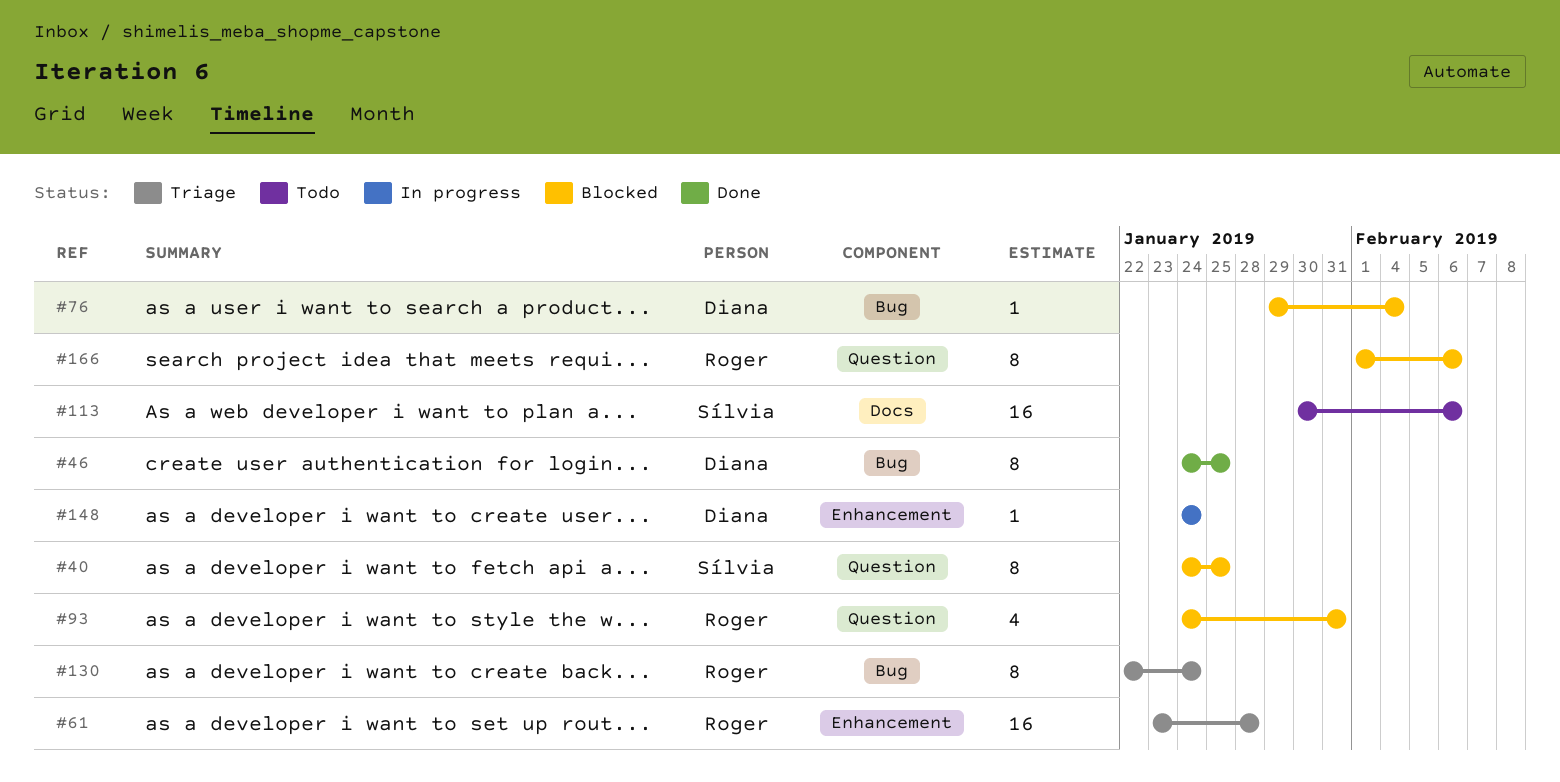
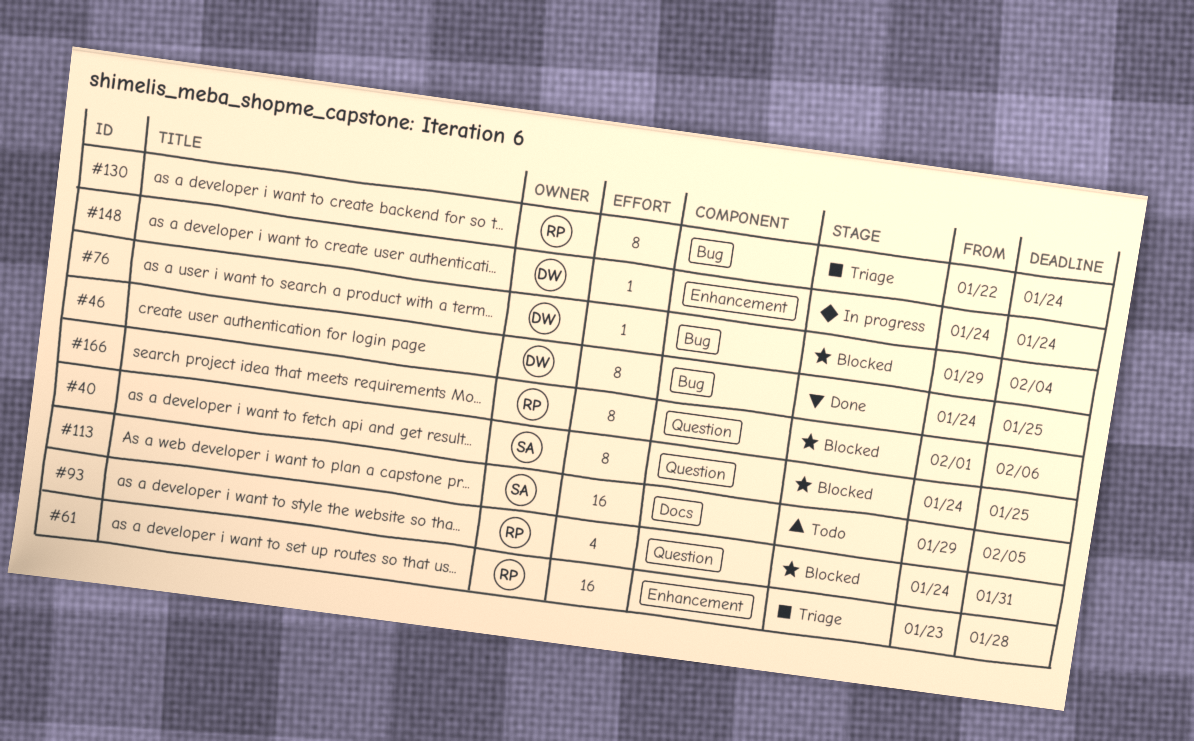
#113, start: Jan 30 -> Jan 29
#113, due: Feb 6 -> Feb 5

